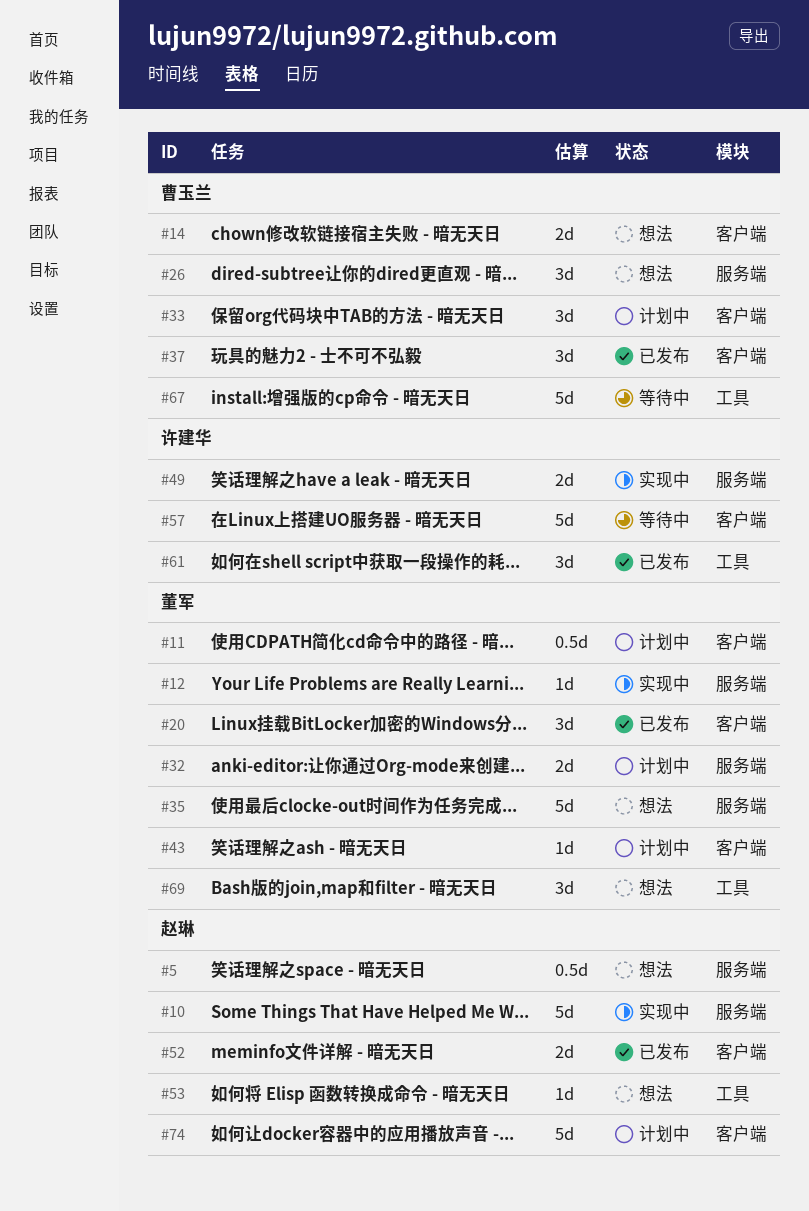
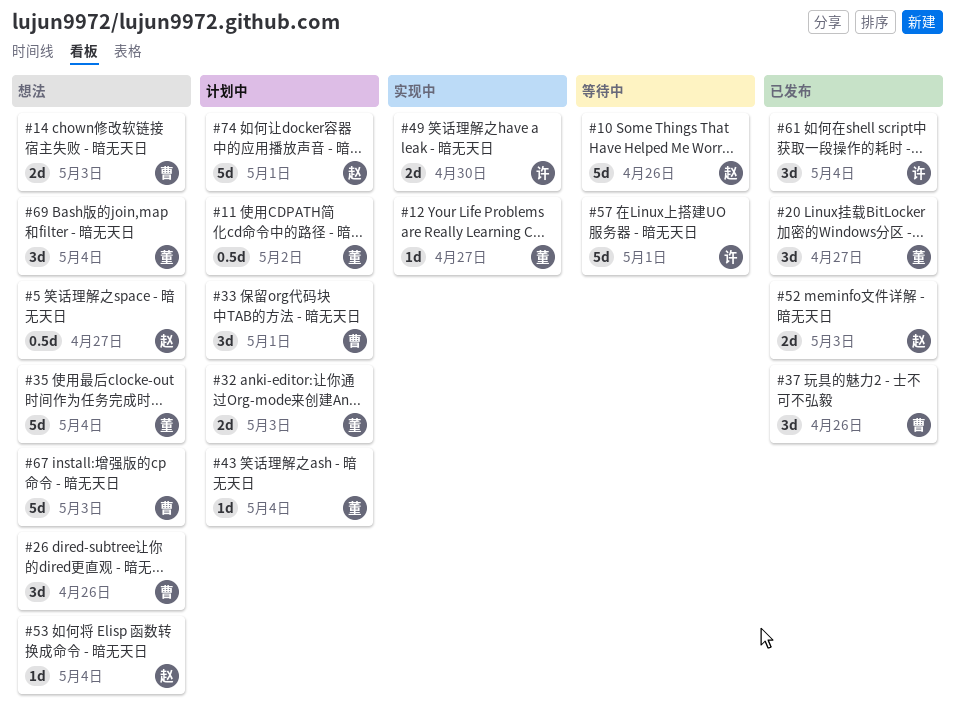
#10, status: 实现中 -> 等待中
#67, status: 等待中 -> 想法

